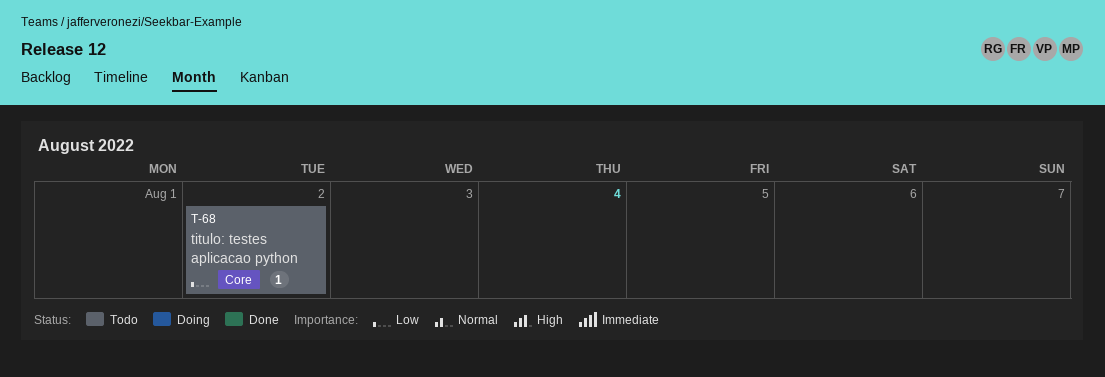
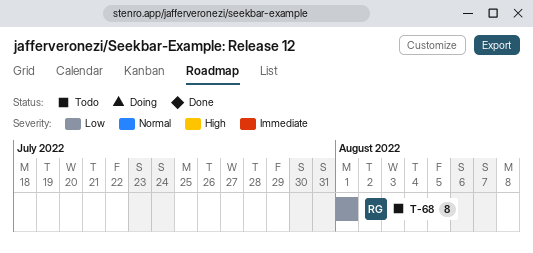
T-68, estimate: 1 -> 8
T-68, due: Aug 2 -> Aug 1

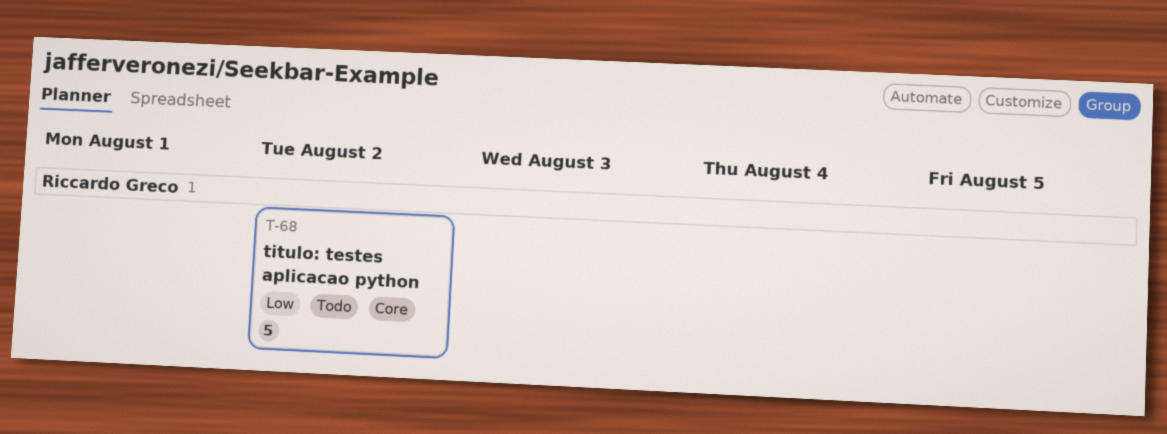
T-68, estimate: 8 -> 5
T-68, due: Aug 1 -> Aug 2

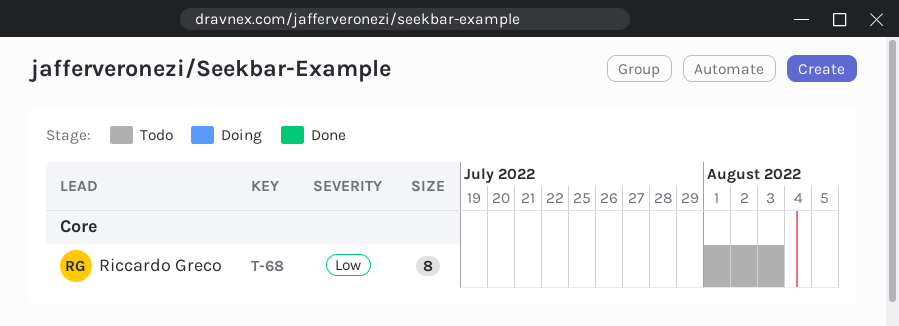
T-68, estimate: 5 -> 8
T-68, due: Aug 2 -> Aug 3

